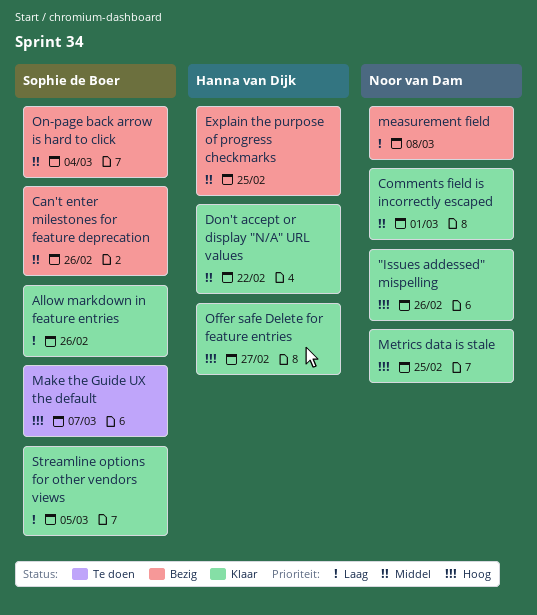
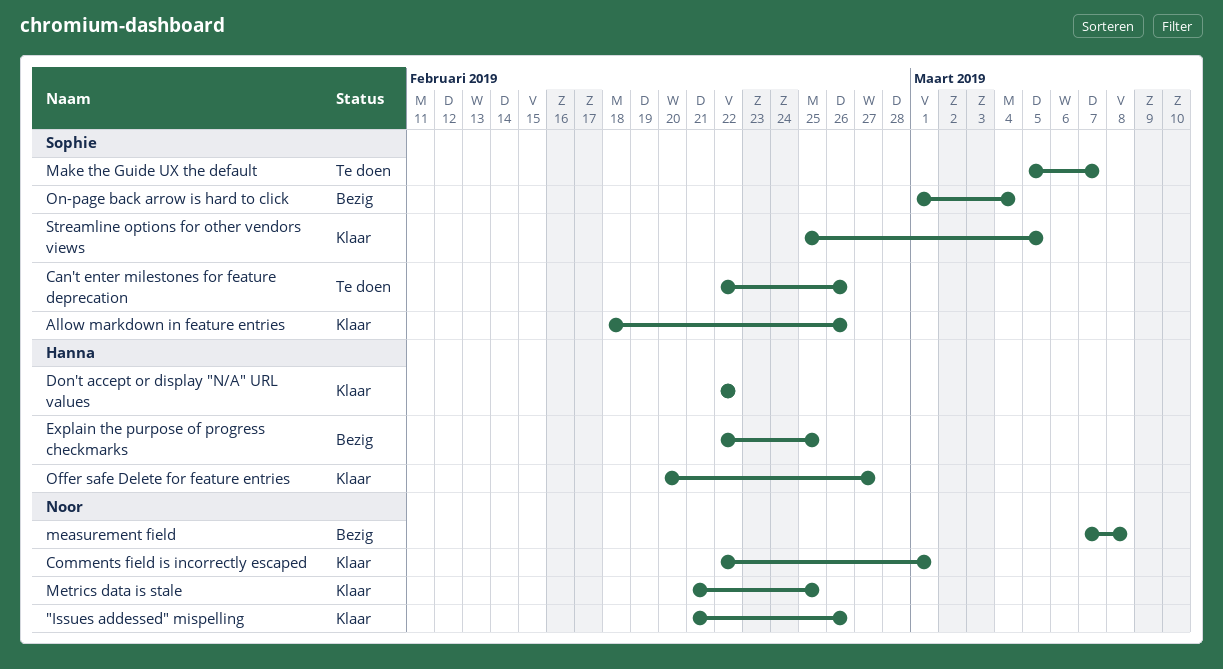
Can't enter milestones for feature deprecation, status: Bezig -> Te doen

